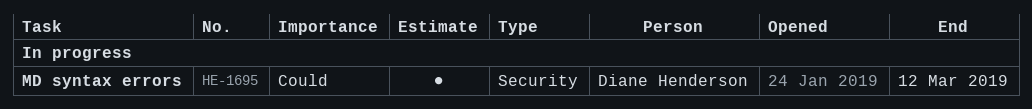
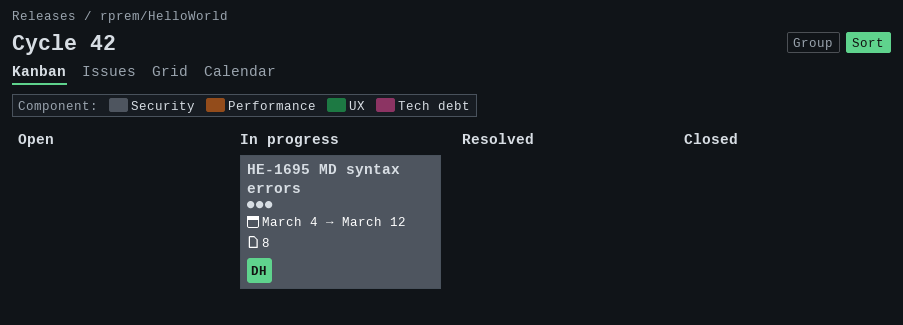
HE-1695, estimate: 1 -> 3

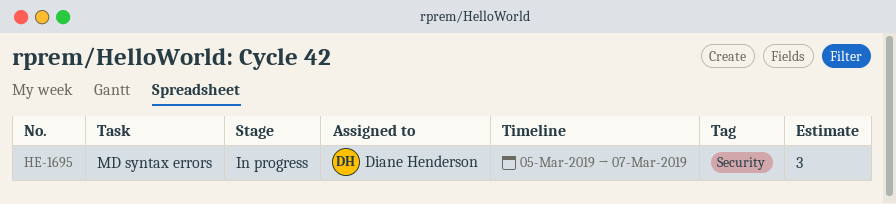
HE-1695, start: Mar 4 -> Mar 5
HE-1695, due: Mar 12 -> Mar 7

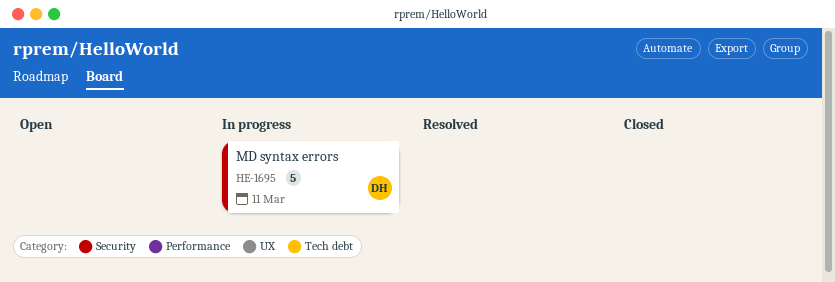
HE-1695, estimate: 3 -> 5
HE-1695, due: Mar 7 -> Mar 11

